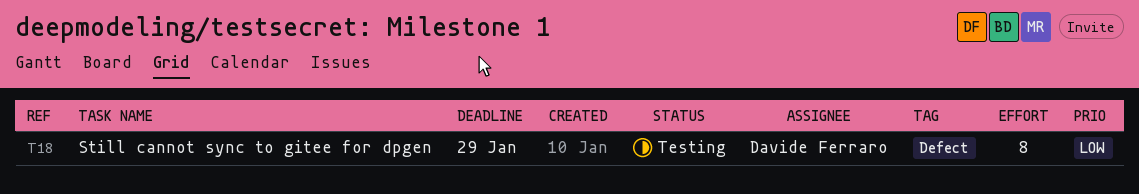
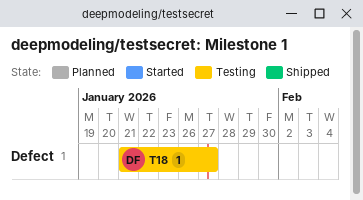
T18, estimate: 8 -> 1
T18, due: Jan 29 -> Jan 27

